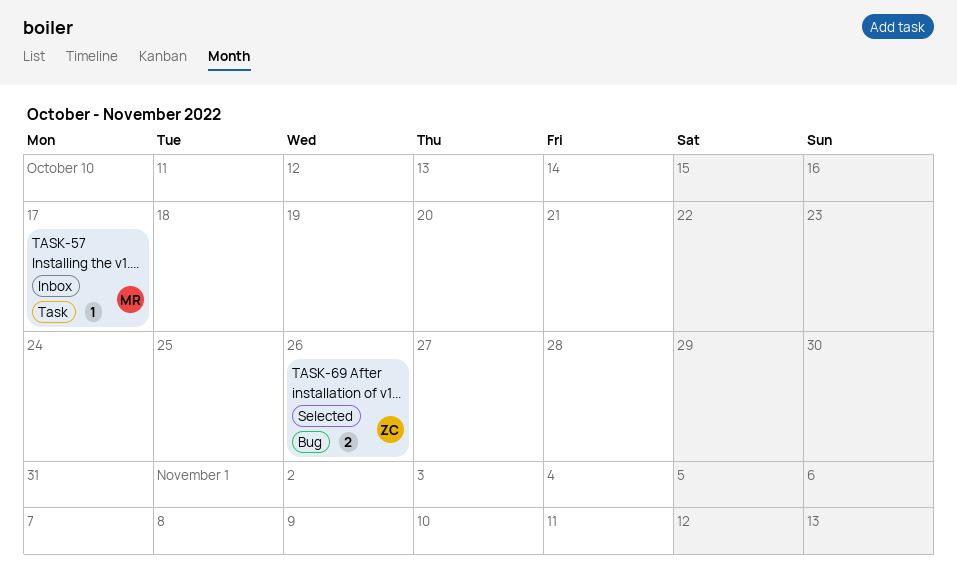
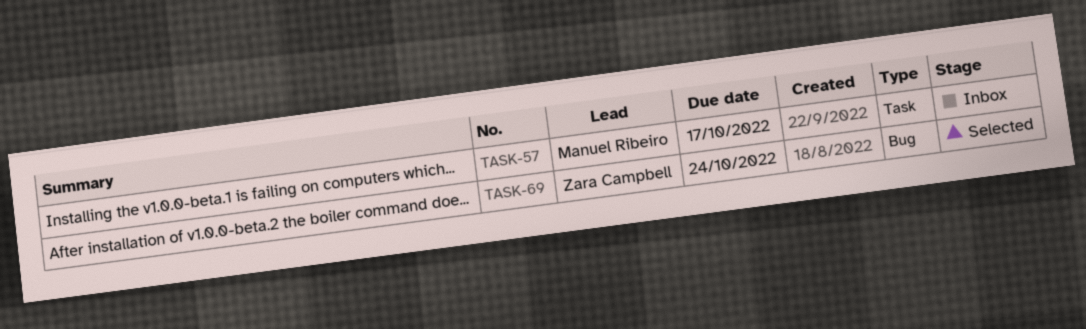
TASK-69, due: Oct 26 -> Oct 24

